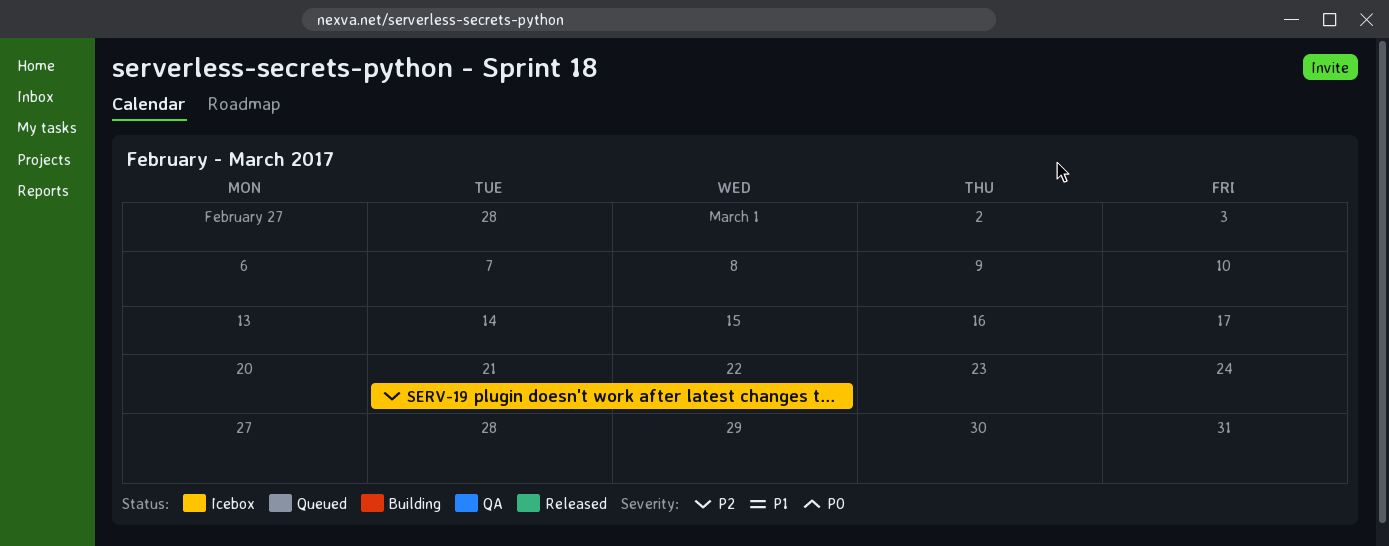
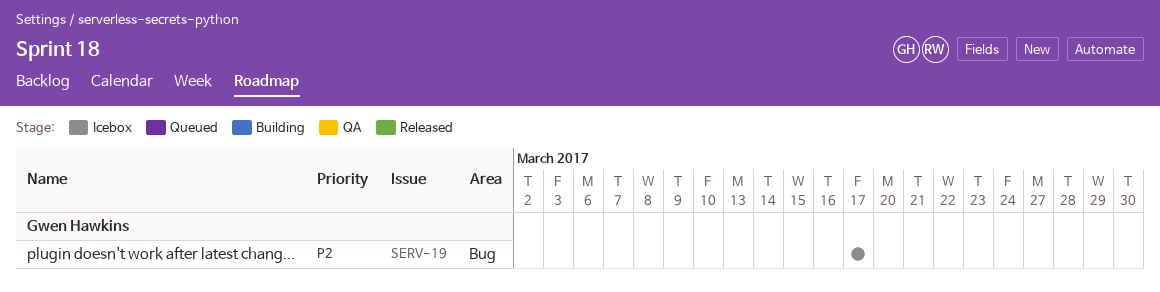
SERV-19, start: Mar 21 -> Mar 17
SERV-19, due: Mar 22 -> Mar 17

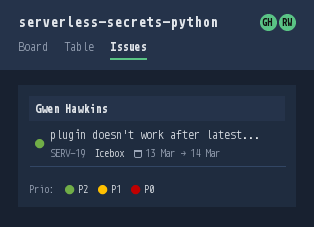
SERV-19, start: Mar 17 -> Mar 13
SERV-19, due: Mar 17 -> Mar 14

